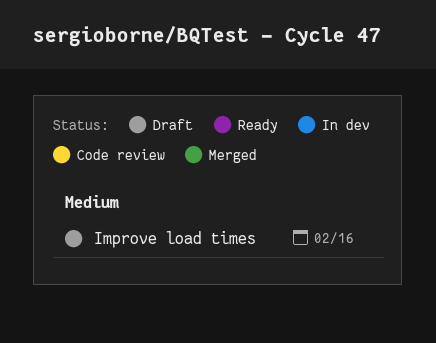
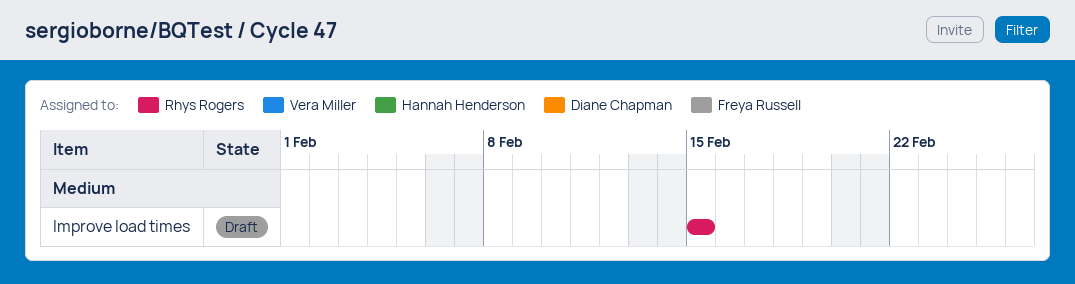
Improve load times, due: Feb 16 -> Feb 15

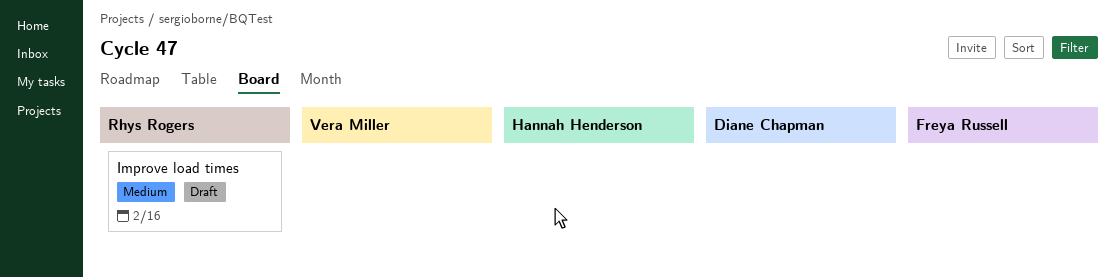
Improve load times, due: Feb 15 -> Feb 16

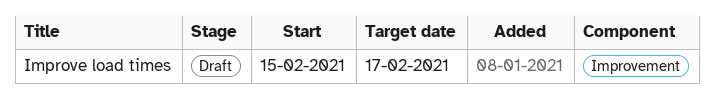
Improve load times, due: Feb 16 -> Feb 17

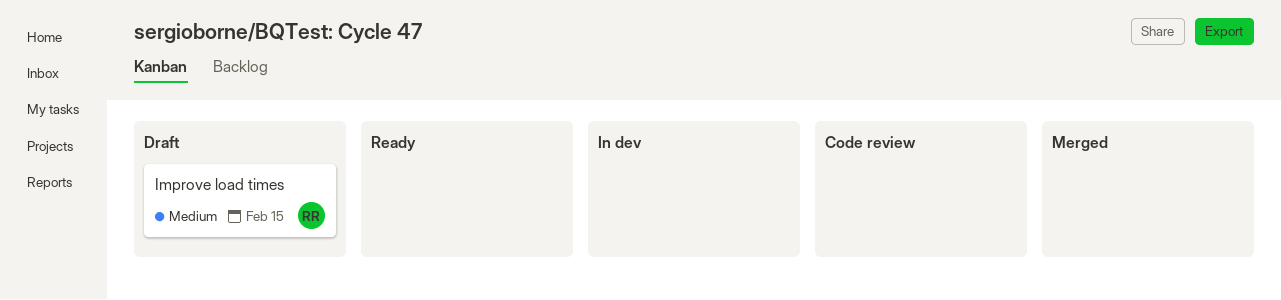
Improve load times, due: Feb 17 -> Feb 15

